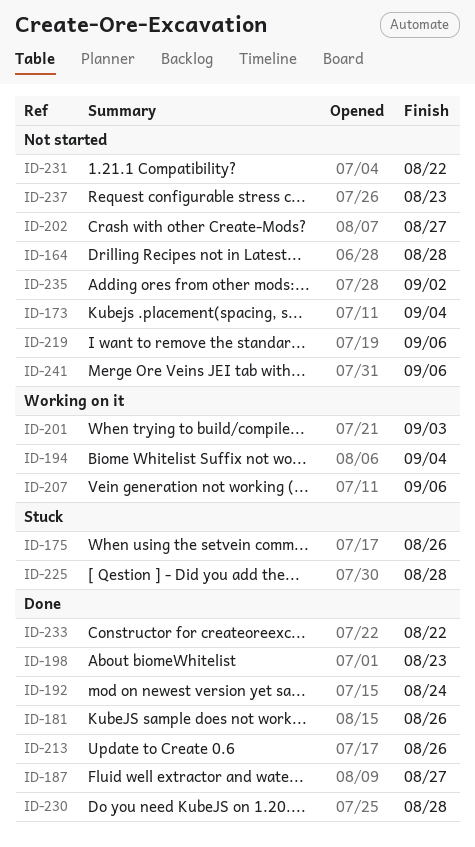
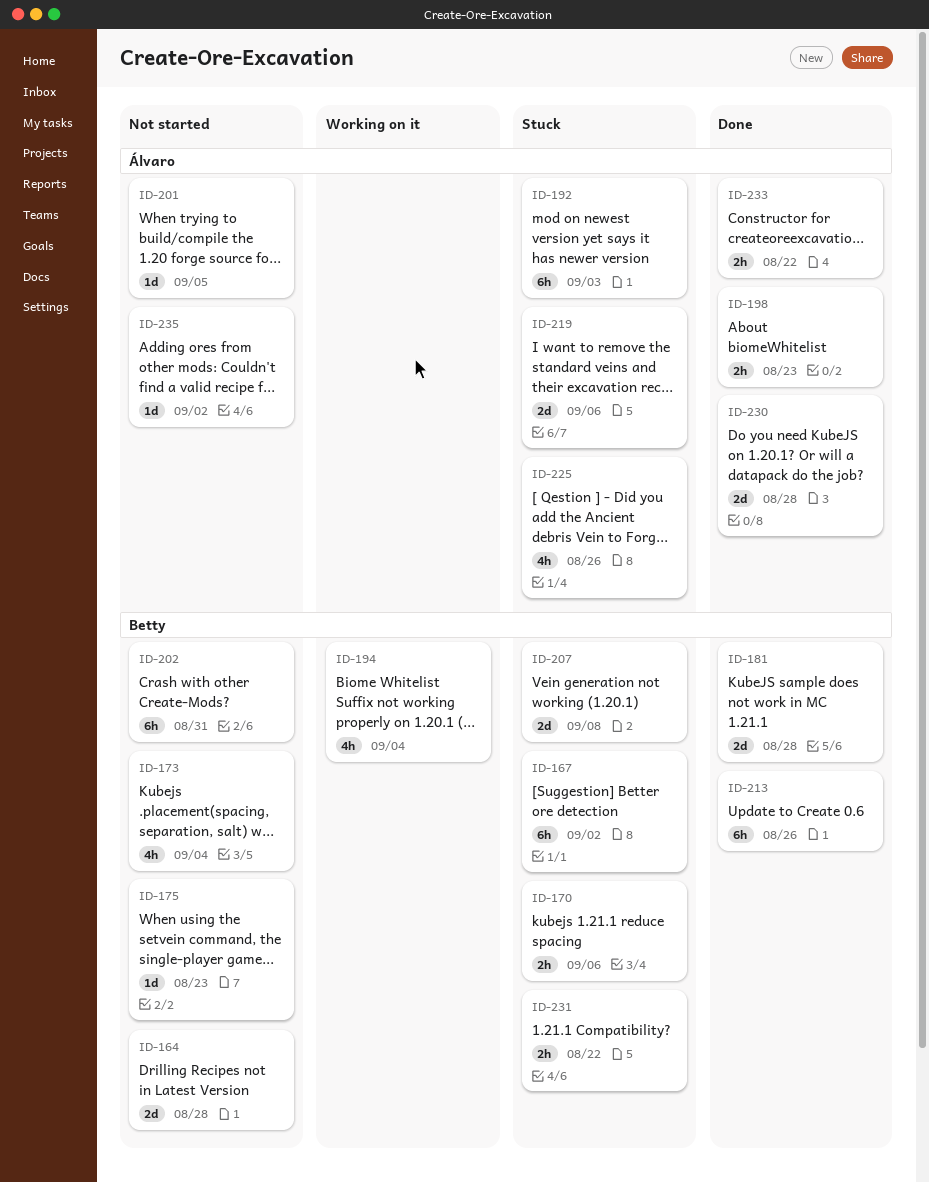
ID-167: none -> present
ID-170: none -> present
ID-175, status: Stuck -> Not started
ID-175, due: Aug 26 -> Aug 23
ID-181, due: Aug 26 -> Aug 28
ID-187: present -> none
ID-192, status: Done -> Stuck
ID-192, due: Aug 24 -> Sep 3
ID-201, status: Working on it -> Not started
ID-201, due: Sep 3 -> Sep 5
ID-202, due: Aug 27 -> Aug 31
ID-207, status: Working on it -> Stuck
ID-207, due: Sep 6 -> Sep 8
ID-219, status: Not started -> Stuck
ID-225, due: Aug 28 -> Aug 26
ID-231, status: Not started -> Stuck
ID-237: present -> none
ID-241: present -> none

